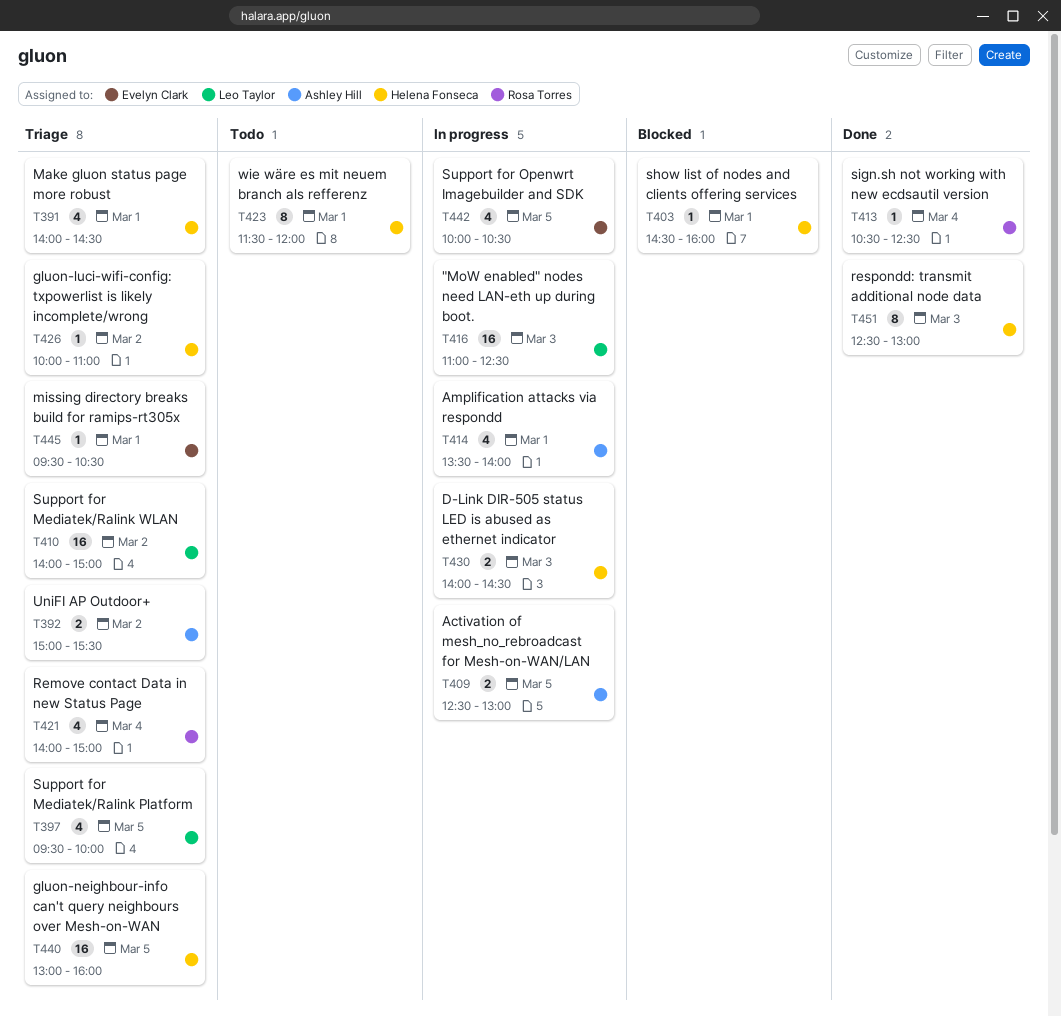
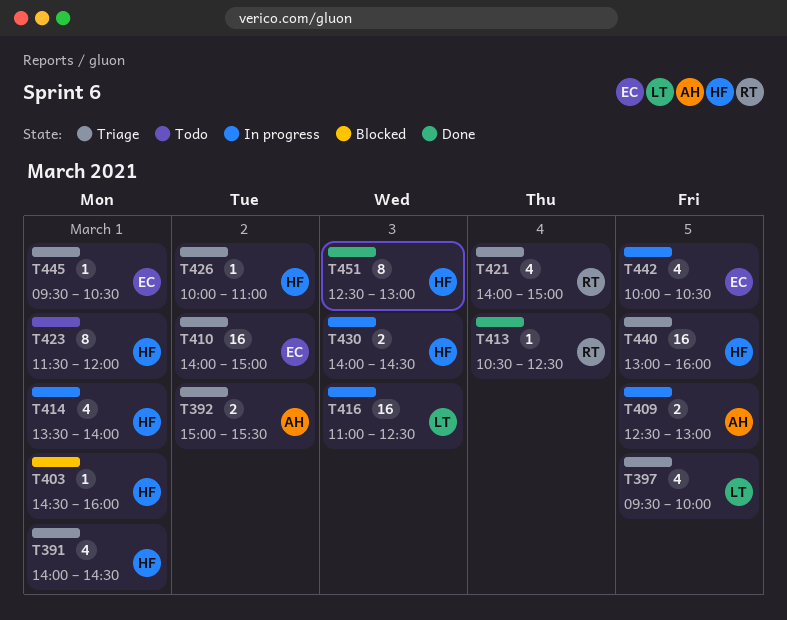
T410, owner: Leo Taylor -> Evelyn Clark
T414, owner: Ashley Hill -> Helena Fonseca

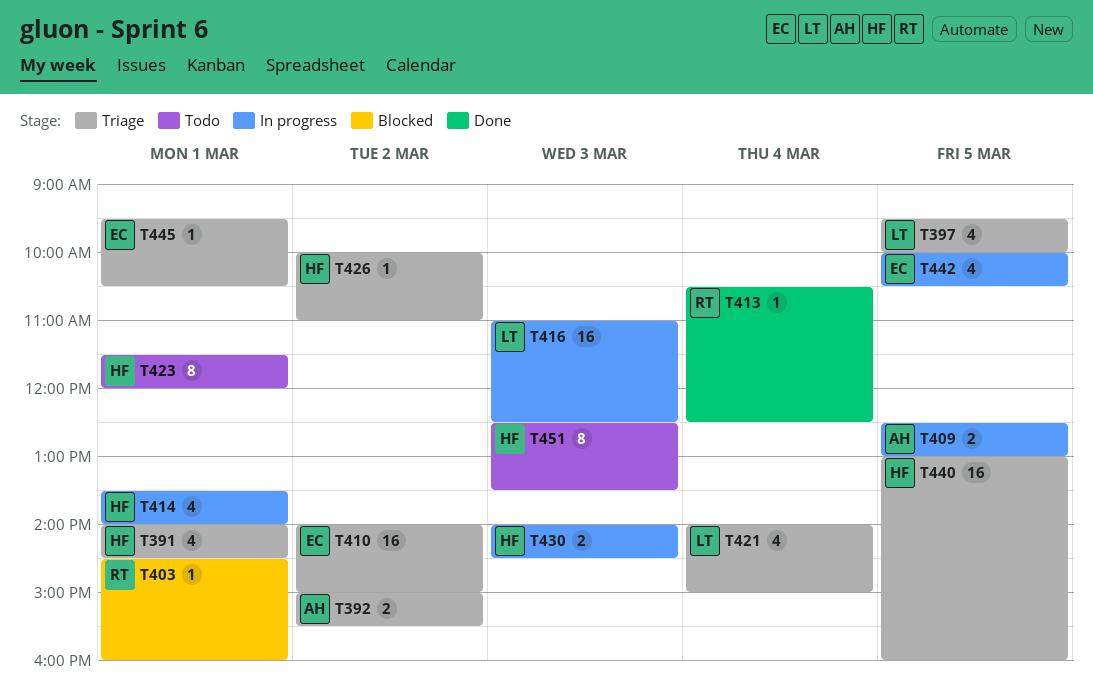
T403, owner: HF -> RT
T421, owner: RT -> LT
T451, status: Done -> Todo
T451, ends: 13:00 -> 13:30

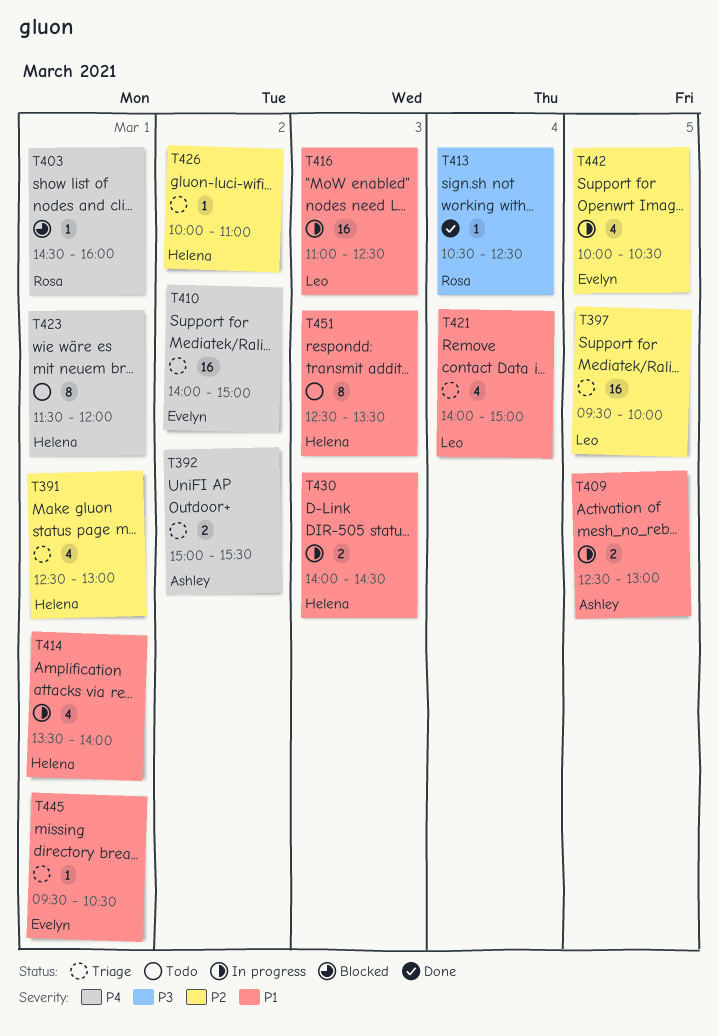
T391, begins: 14:00 -> 12:30
T391, ends: 14:30 -> 13:00
T397, estimate: 4 -> 16
T440: present -> none

